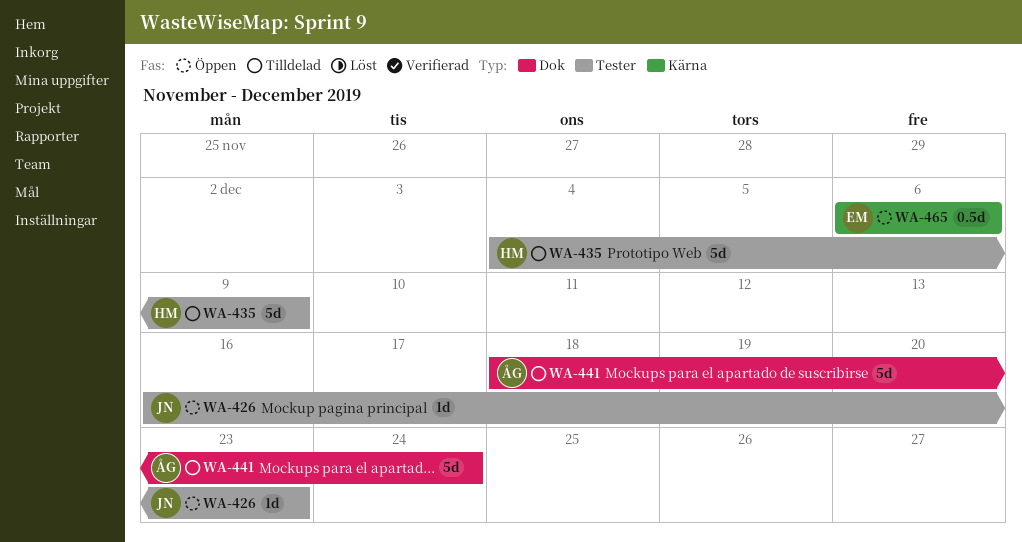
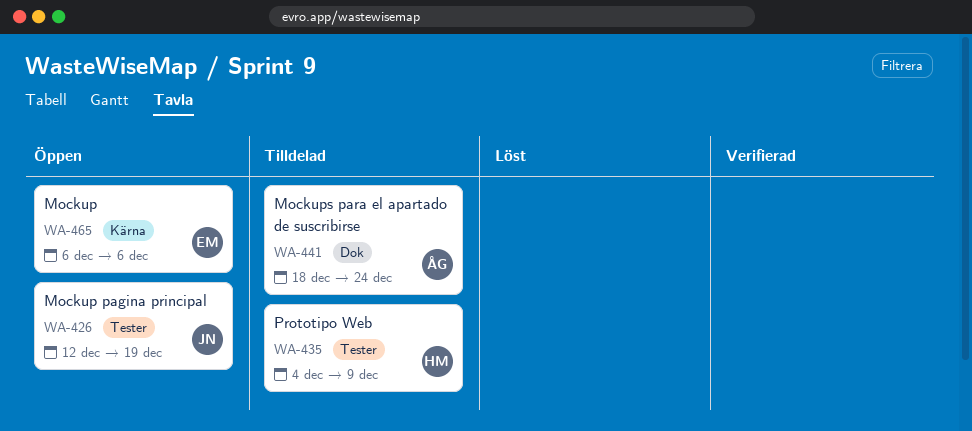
WA-426, start: Dec 16 -> Dec 12
WA-426, due: Dec 23 -> Dec 19

